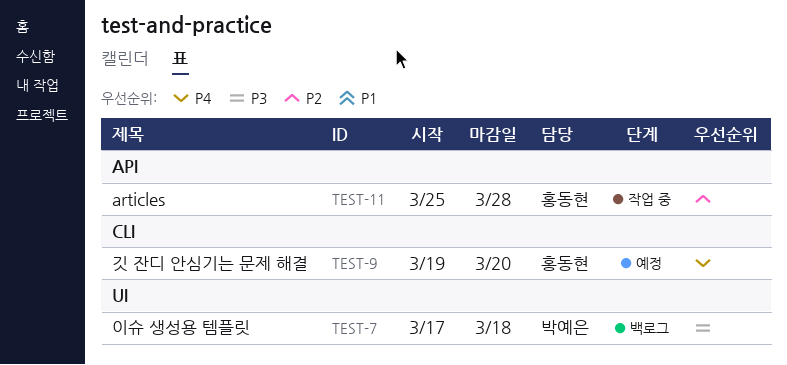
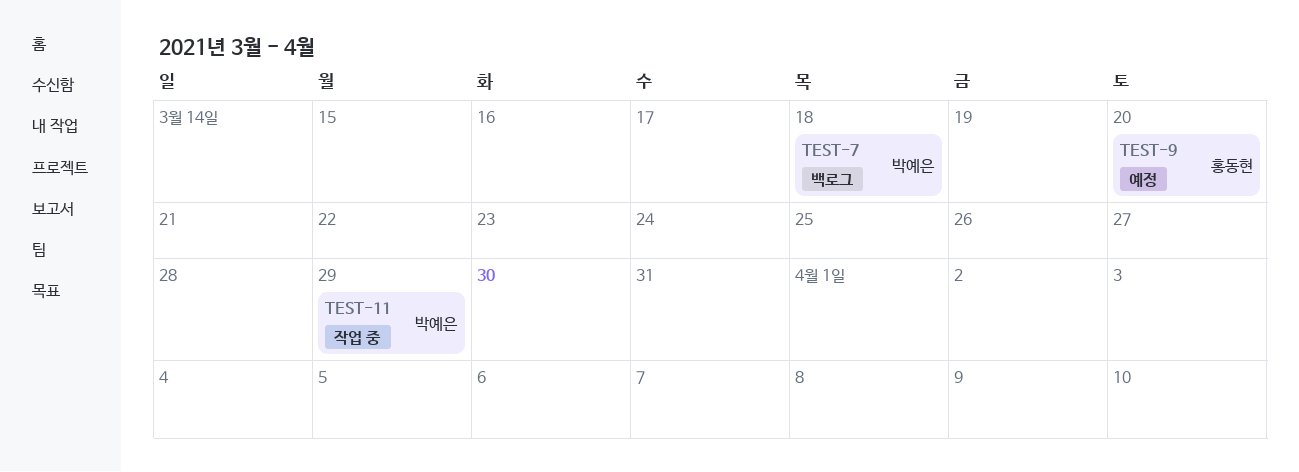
TEST-11, owner: 홍동현 -> 박예은
TEST-11, due: Mar 28 -> Mar 29

